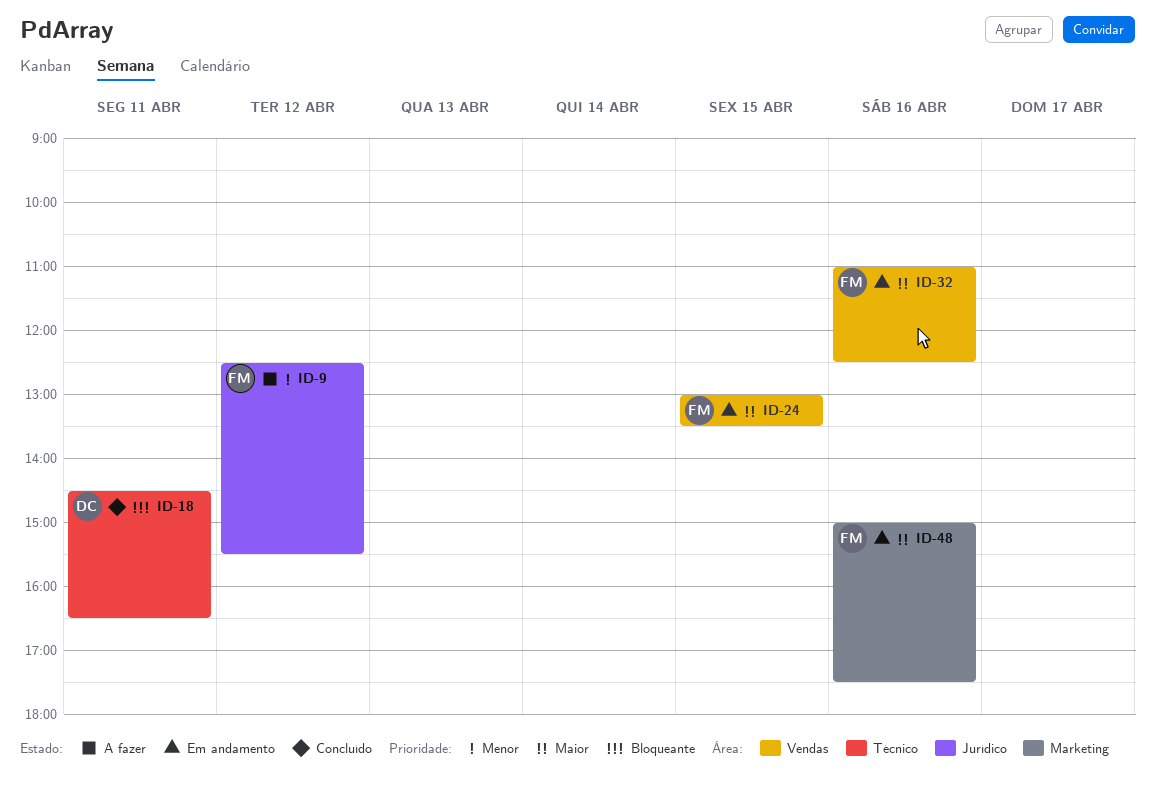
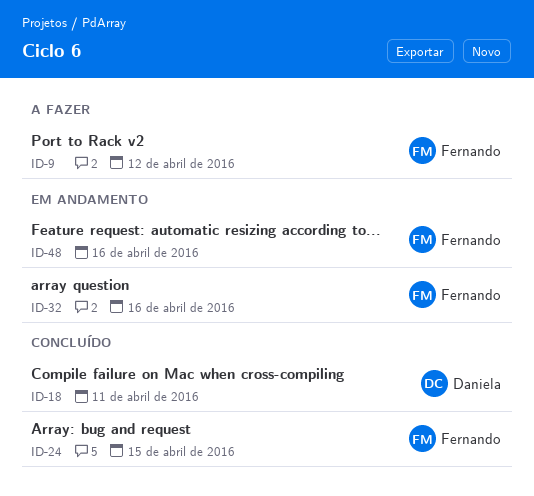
ID-24, status: Em andamento -> Concluído

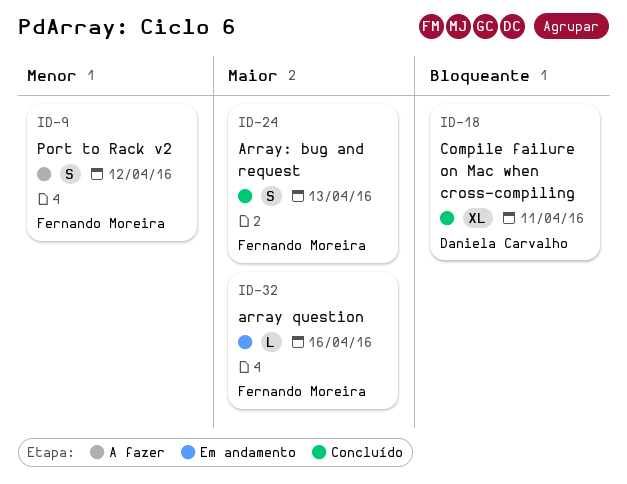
ID-24, day: Apr 15 -> Apr 13
ID-48: present -> none

